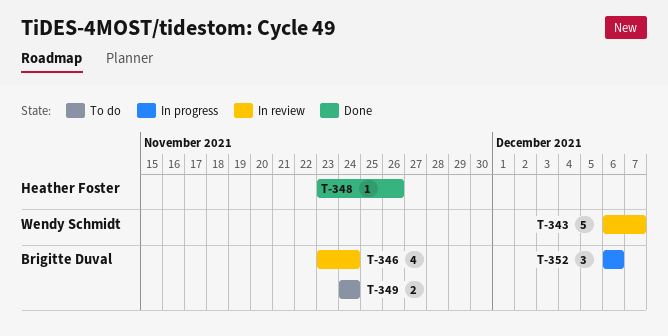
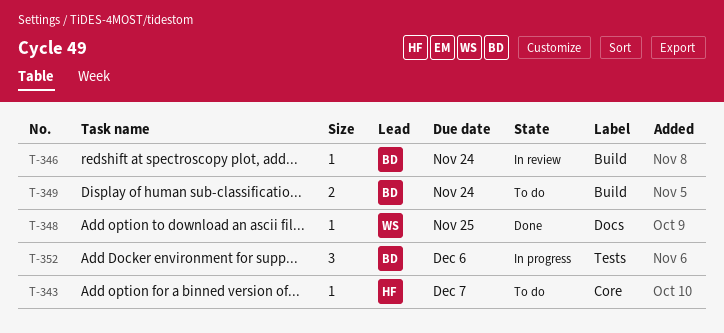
T-343, status: In review -> To do
T-343, owner: Wendy Schmidt -> Heather Foster
T-343, estimate: 5 -> 1
T-346, estimate: 4 -> 1
T-348, owner: Heather Foster -> Wendy Schmidt
T-348, due: Nov 26 -> Nov 25

